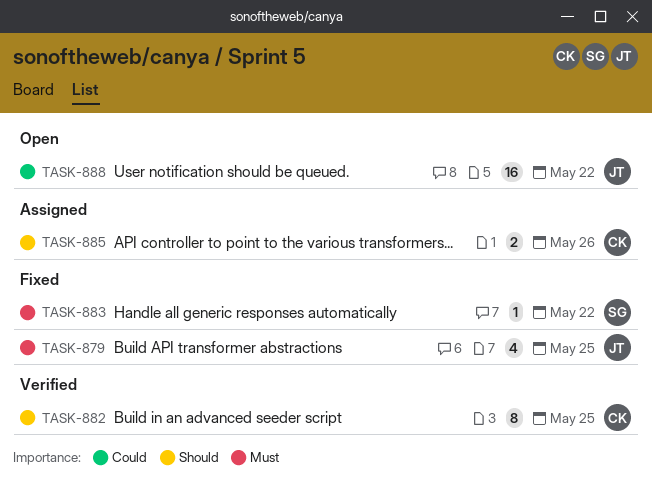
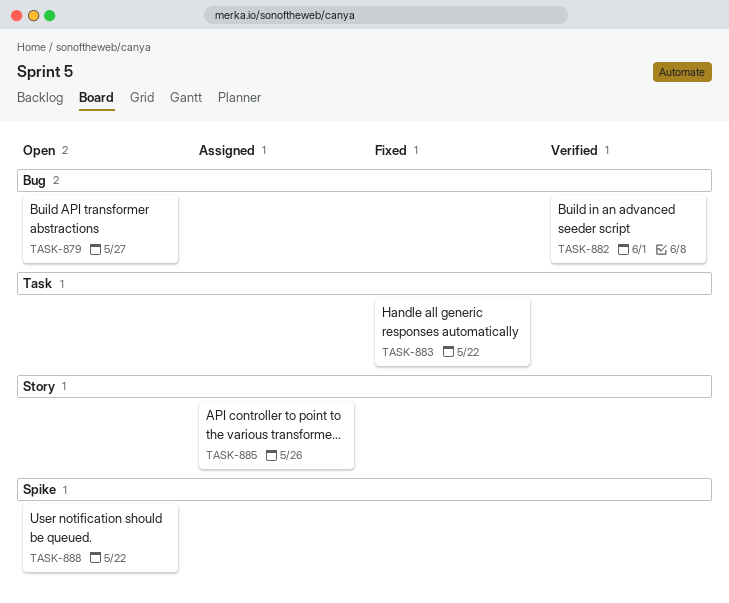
TASK-879, status: Fixed -> Open
TASK-879, due: May 25 -> May 27
TASK-882, due: May 25 -> Jun 1

